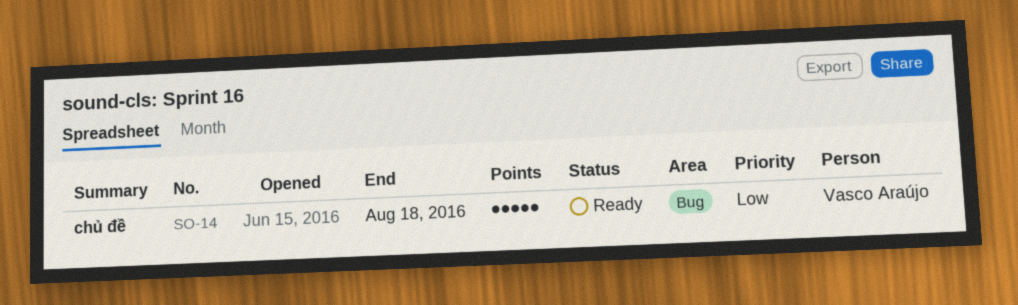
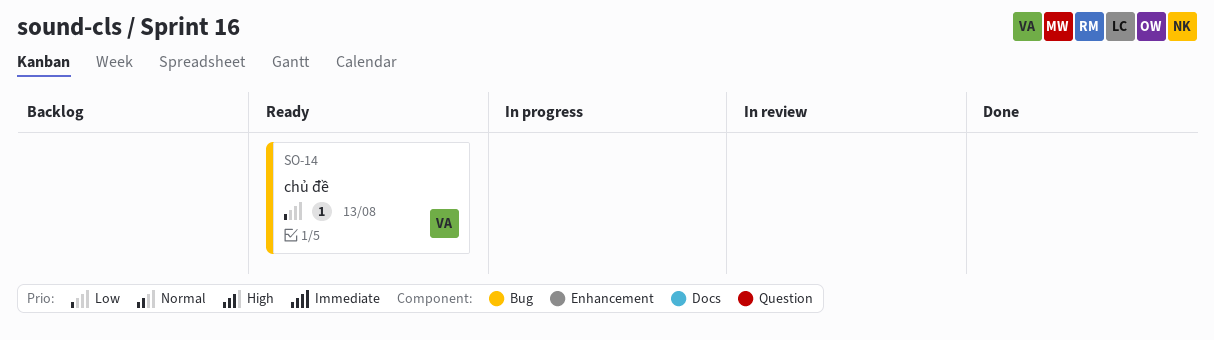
SO-14, estimate: 5 -> 1
SO-14, due: Aug 18 -> Aug 13

